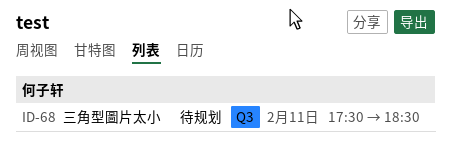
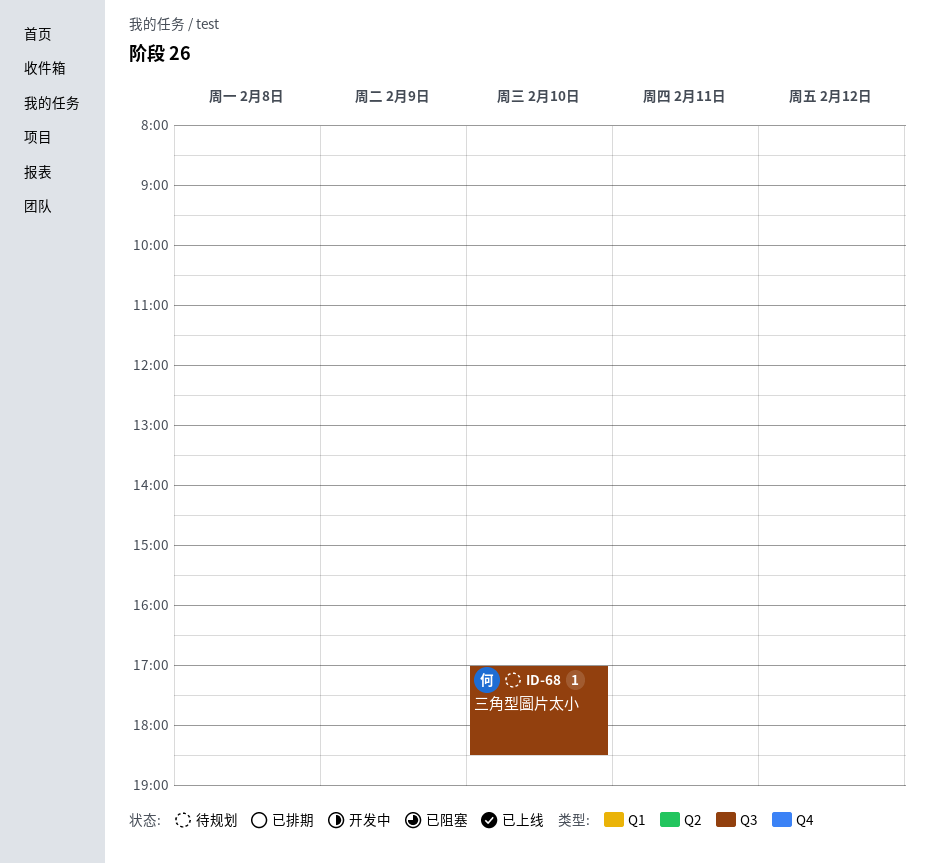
ID-68, day: Feb 11 -> Feb 10
ID-68, begins: 17:30 -> 17:00

